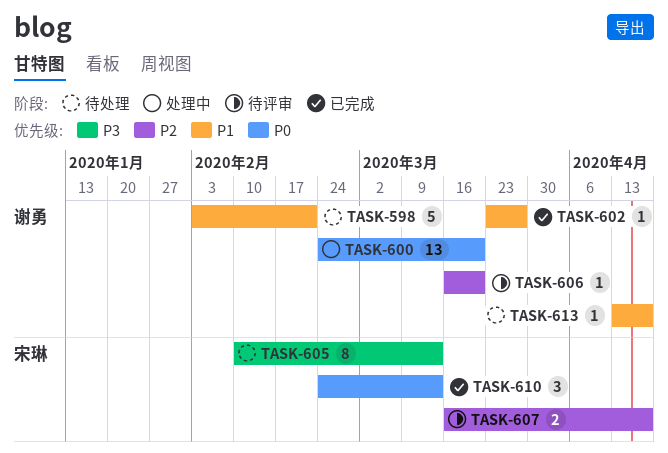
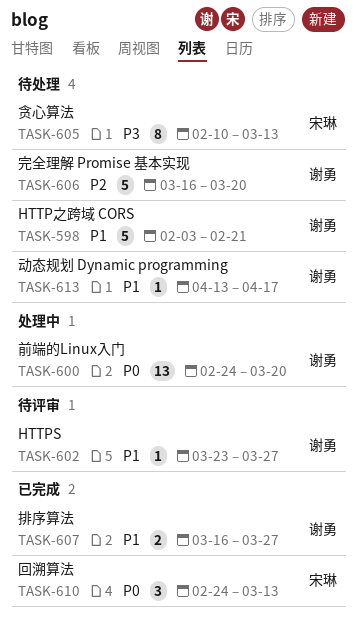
TASK-602, status: 已完成 -> 待评审
TASK-606, status: 待评审 -> 待处理
TASK-606, estimate: 1 -> 5
TASK-607, status: 待评审 -> 已完成
TASK-607, owner: 宋琳 -> 谢勇
TASK-607, priority: P2 -> P1
TASK-607, due: Apr 17 -> Mar 27

